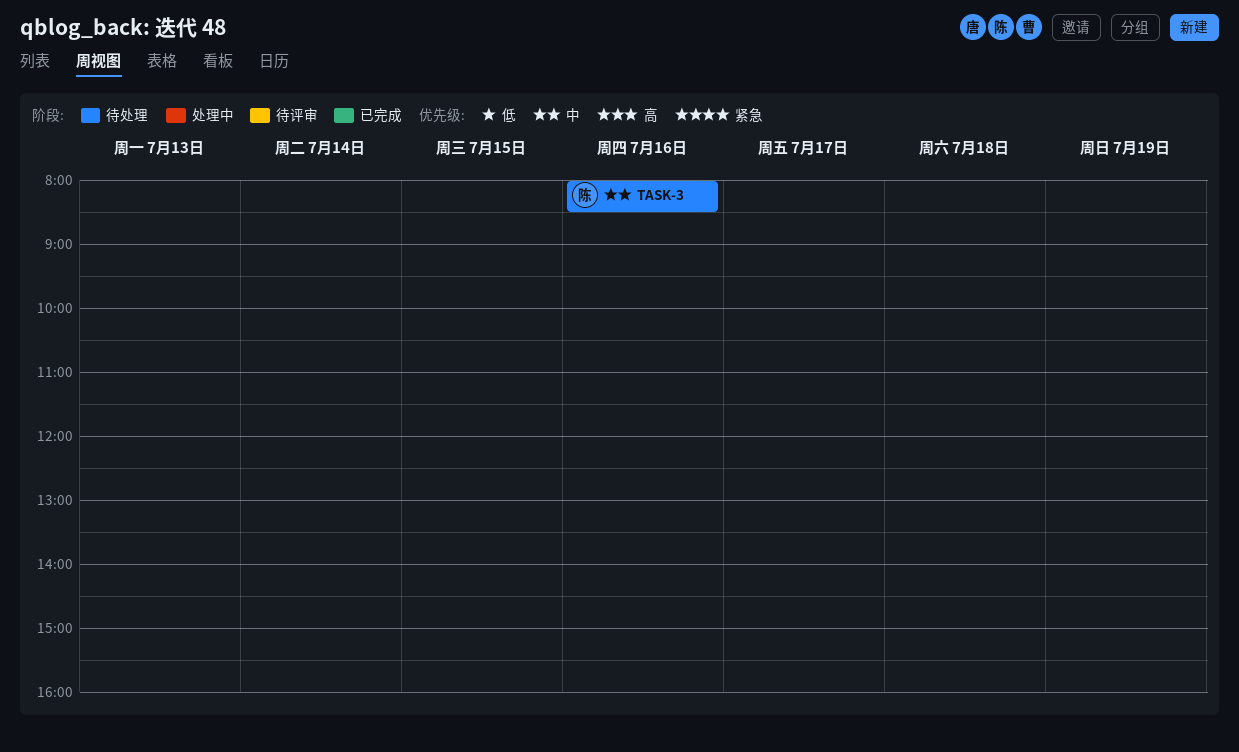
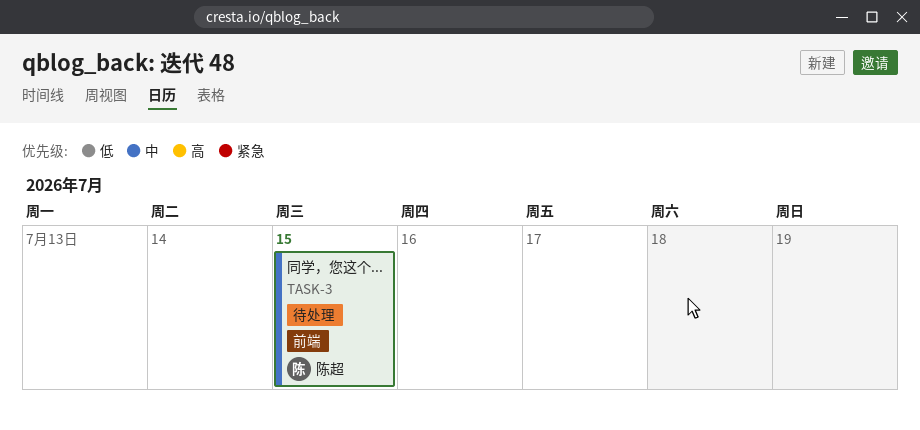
TASK-3, day: Jul 16 -> Jul 15

